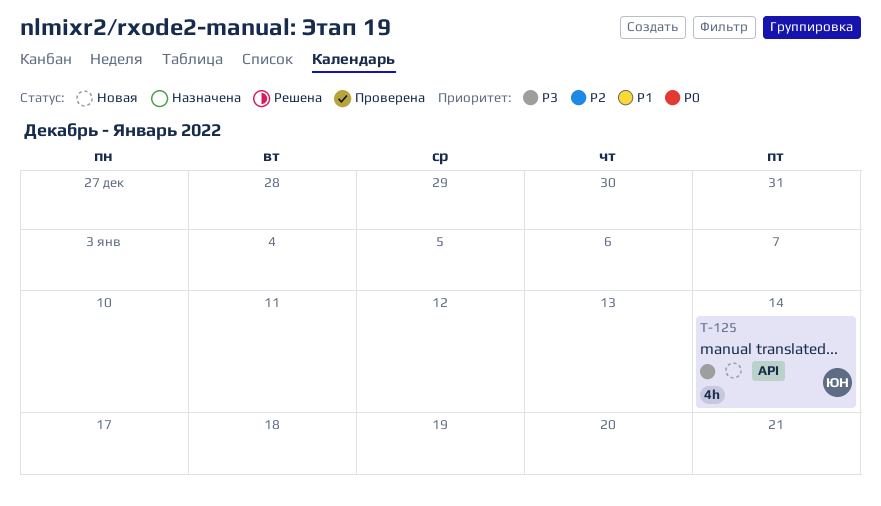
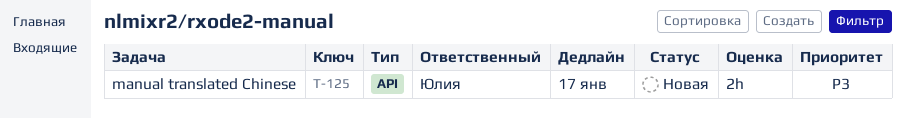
T-125, estimate: 4h -> 2h
T-125, due: Jan 14 -> Jan 17

